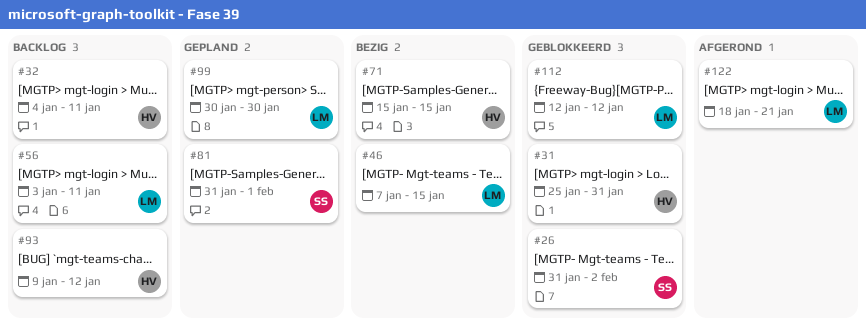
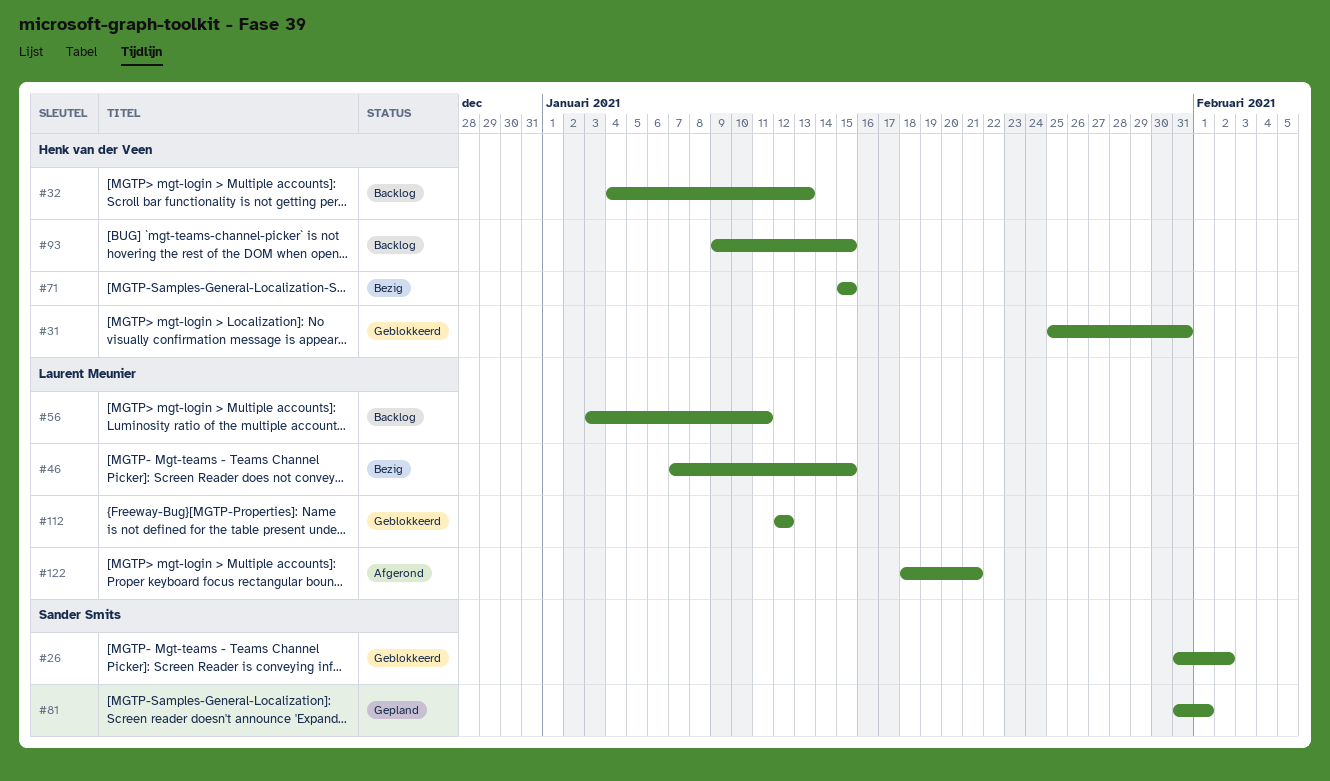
#32, due: Jan 11 -> Jan 13
#93, due: Jan 12 -> Jan 15
#99: present -> none

